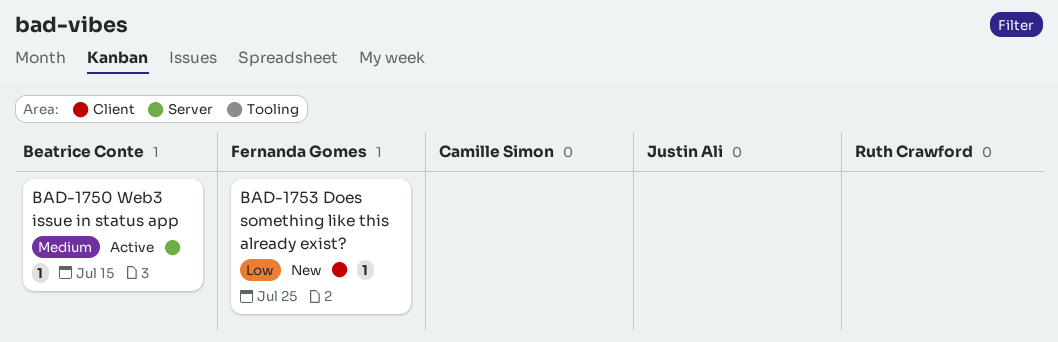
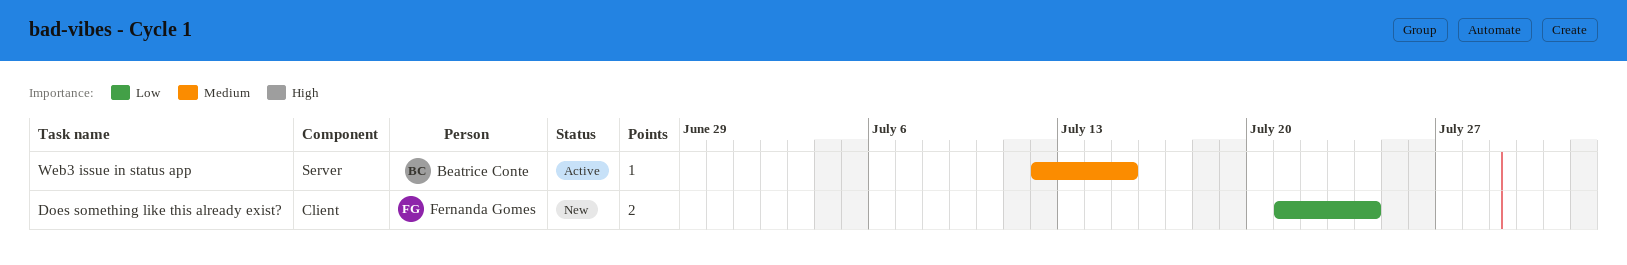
Does something like this already exist?, estimate: 1 -> 2
Does something like this already exist?, due: Jul 25 -> Jul 24

